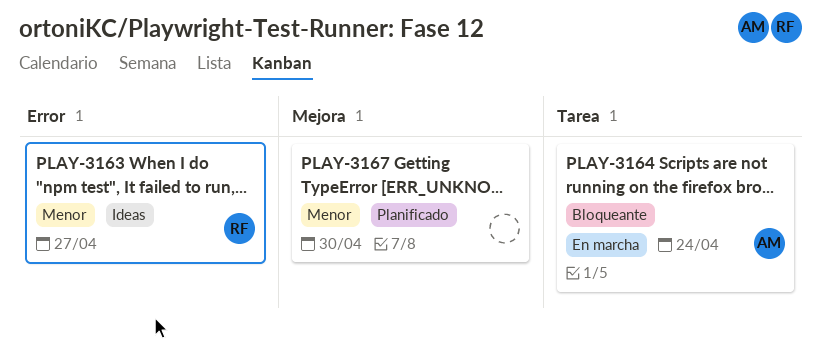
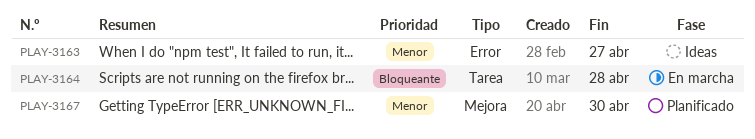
PLAY-3164, due: Apr 24 -> Apr 28

